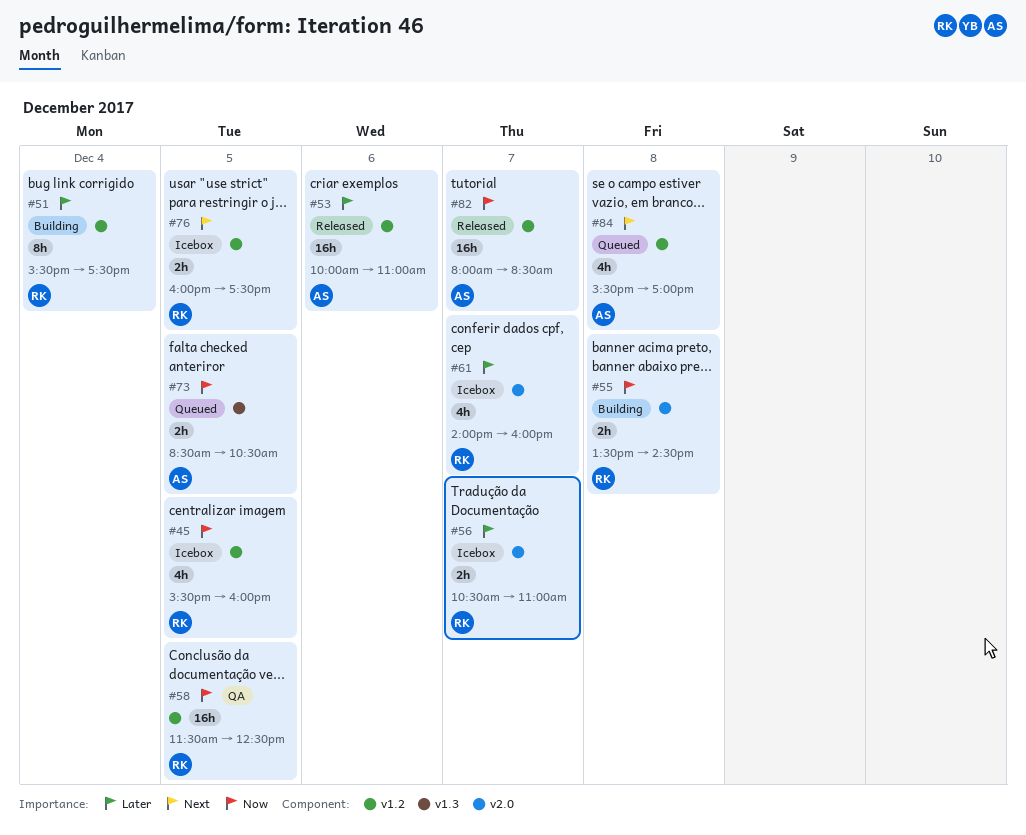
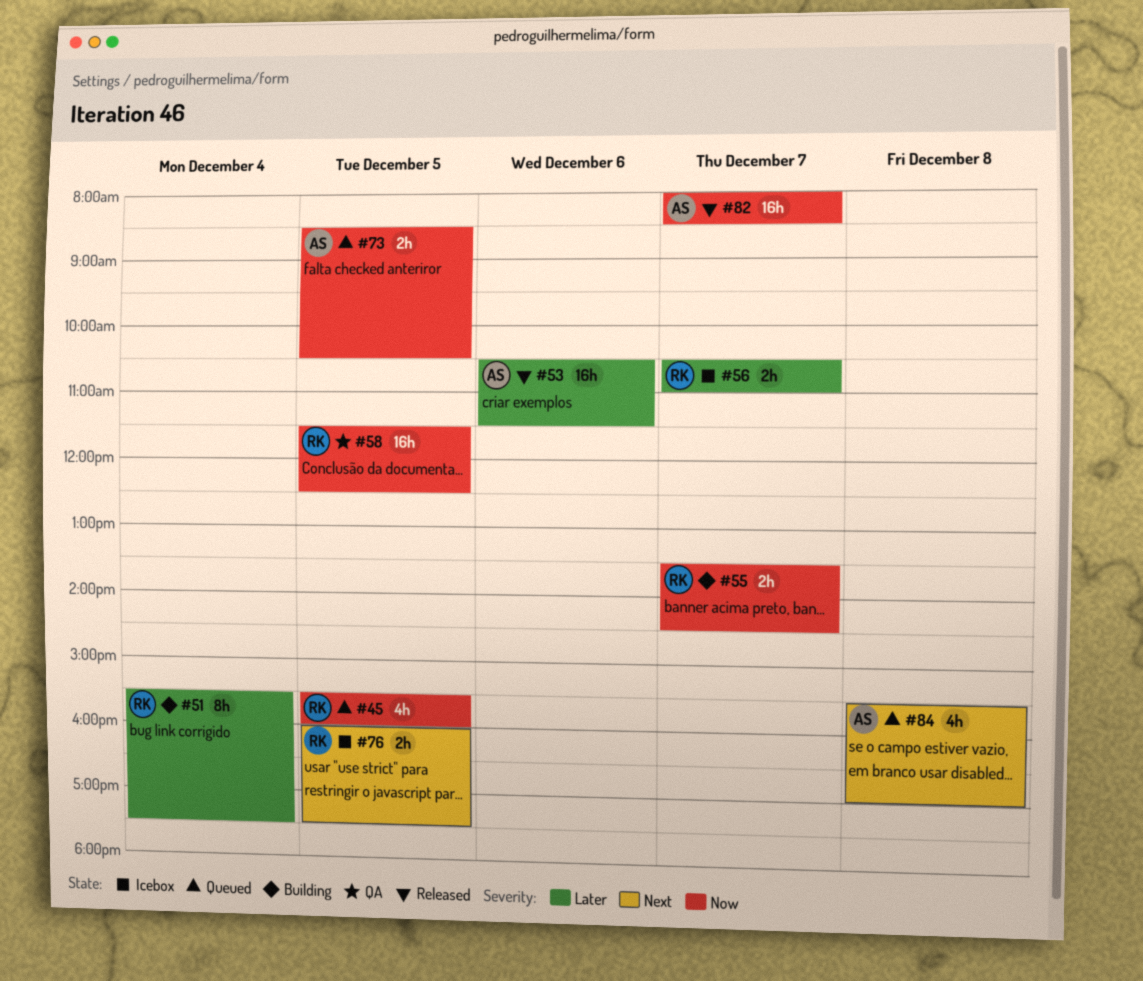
#45, status: Icebox -> Queued
#53, begins: 10:00 -> 10:30
#53, ends: 11:00 -> 11:30
#55, day: Dec 8 -> Dec 7
#61: present -> none

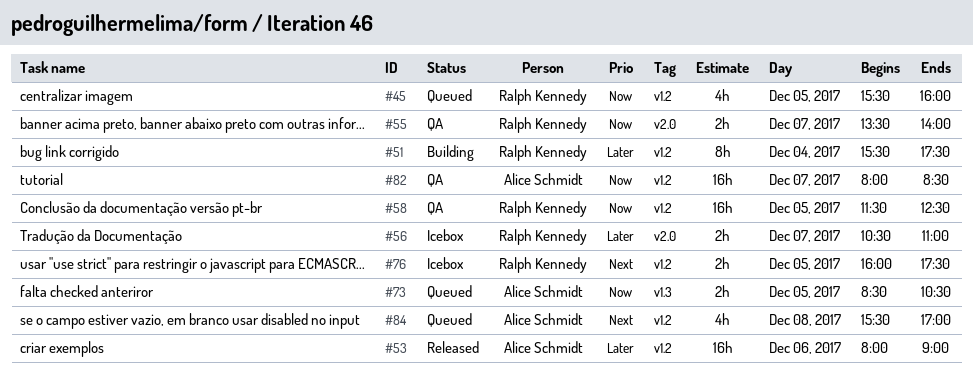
#53, begins: 10:30 -> 08:00
#53, ends: 11:30 -> 09:00
#55, status: Building -> QA
#55, ends: 14:30 -> 14:00
#82, status: Released -> QA

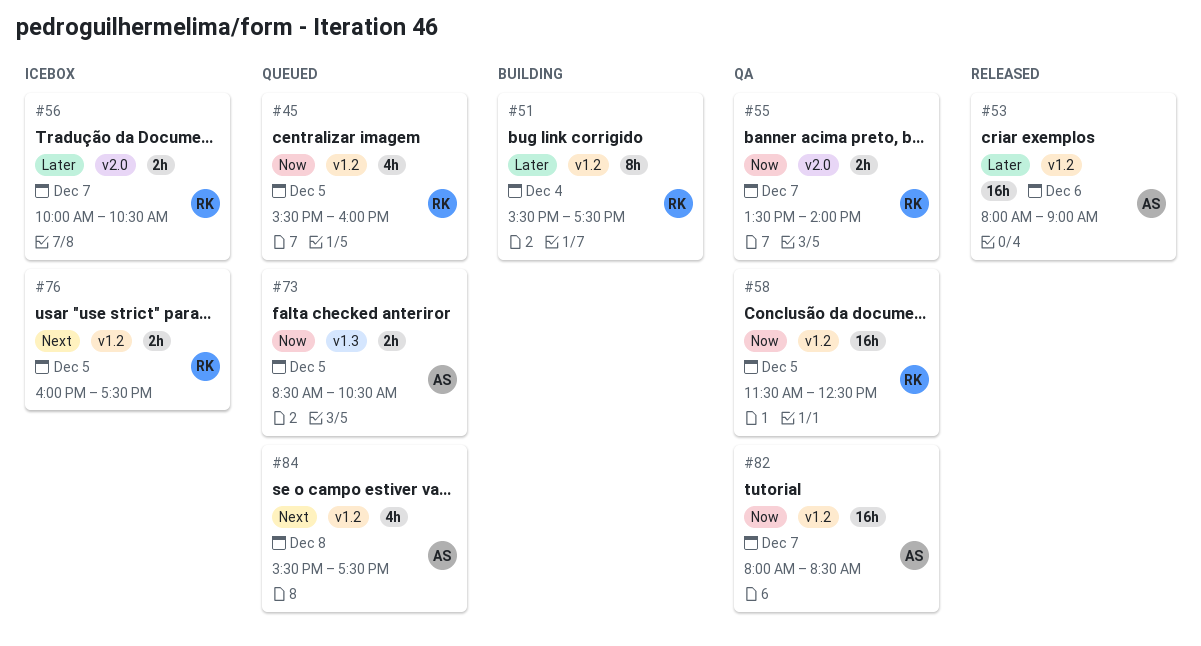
#56, begins: 10:30 -> 10:00
#56, ends: 11:00 -> 10:30
#84, ends: 17:00 -> 17:30

